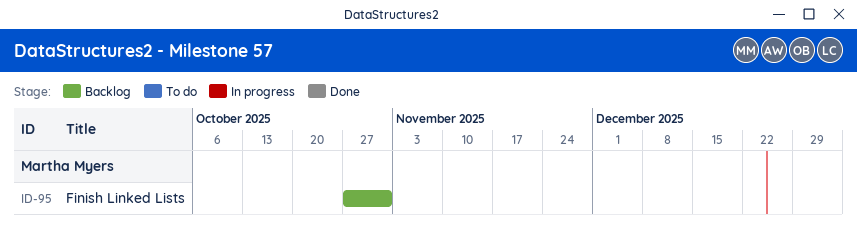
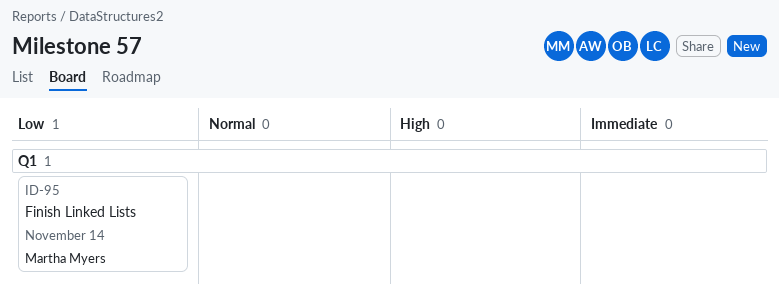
ID-95, due: Oct 31 -> Nov 14

